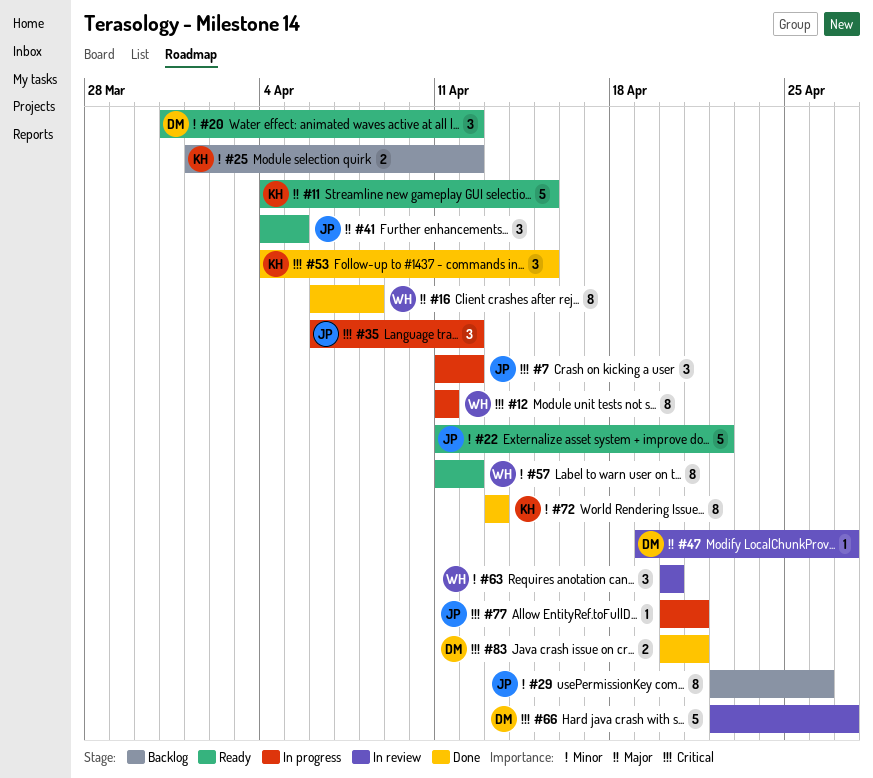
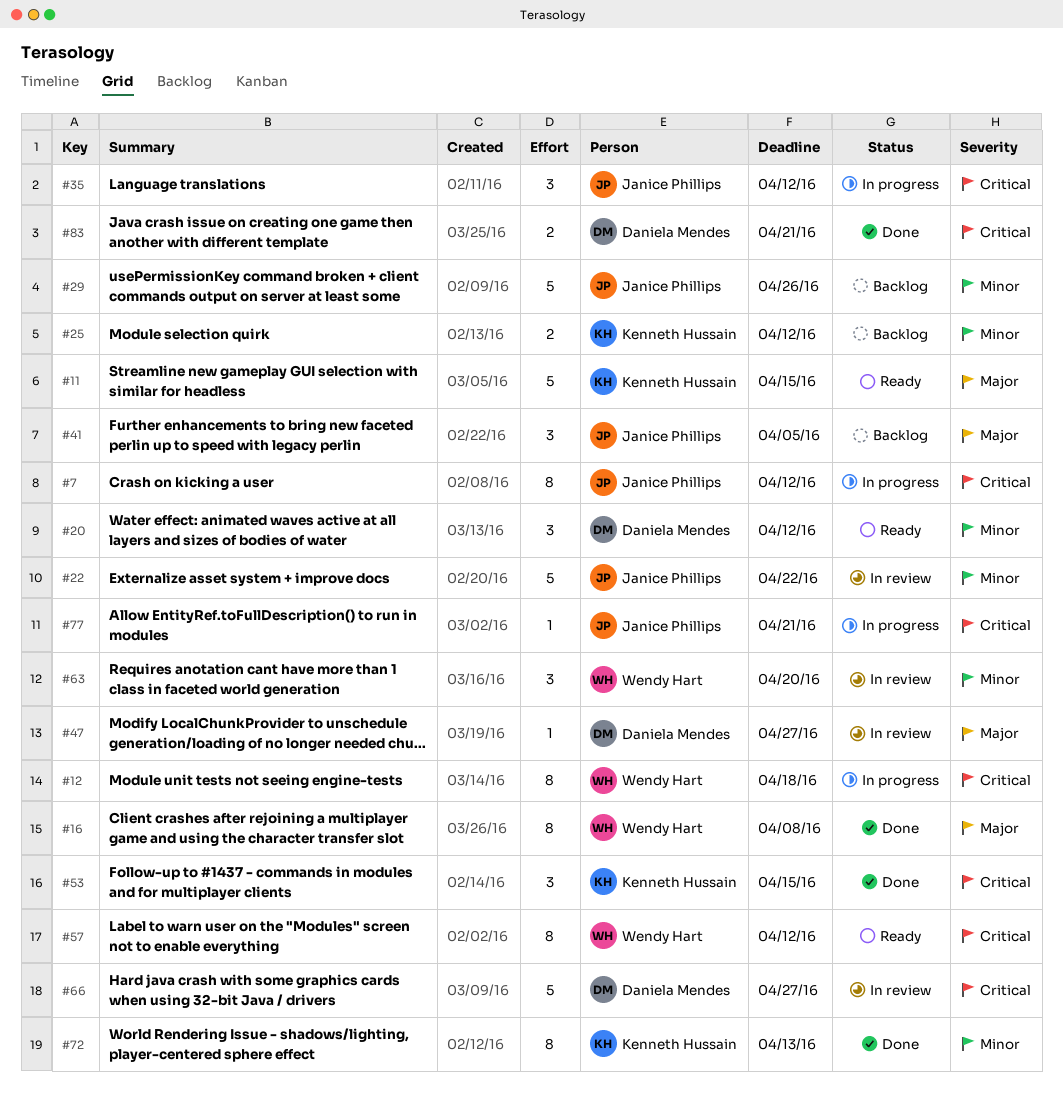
#7, estimate: 3 -> 8
#12, due: Apr 11 -> Apr 18
#22, status: Ready -> In review
#29, estimate: 8 -> 5
#41, status: Ready -> Backlog
#57, priority: Minor -> Critical

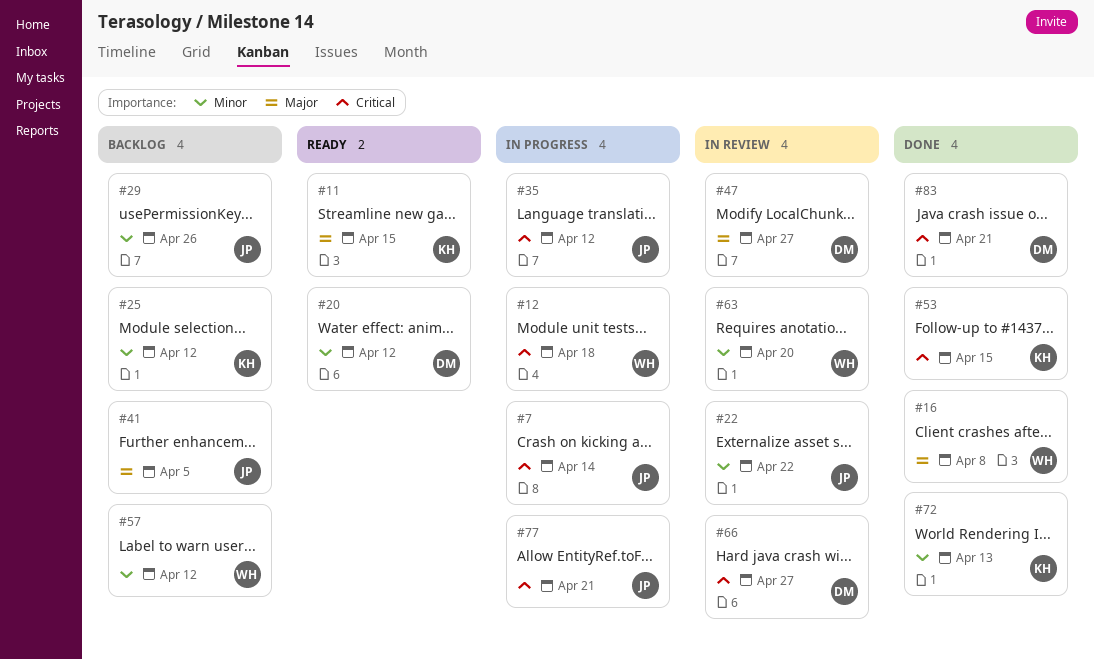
#7, due: Apr 12 -> Apr 14
#57, status: Ready -> Backlog
#57, priority: Critical -> Minor

